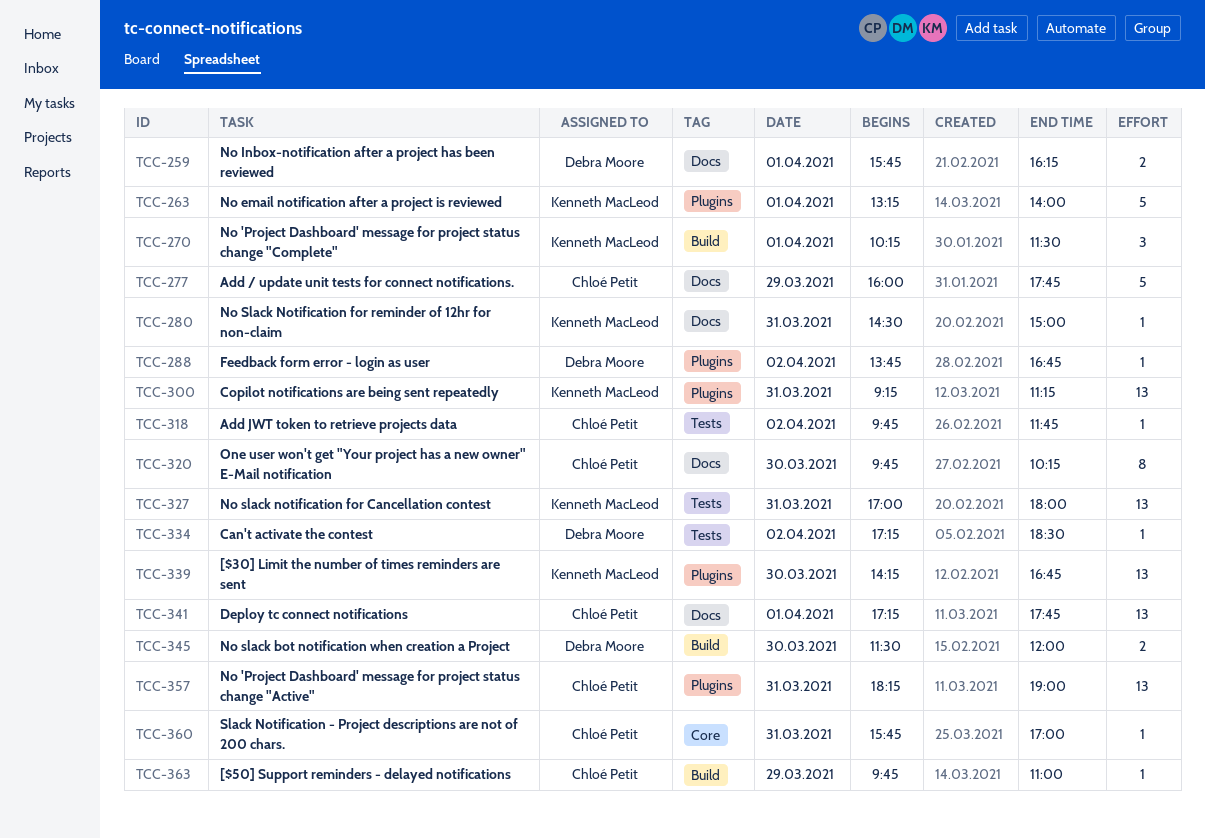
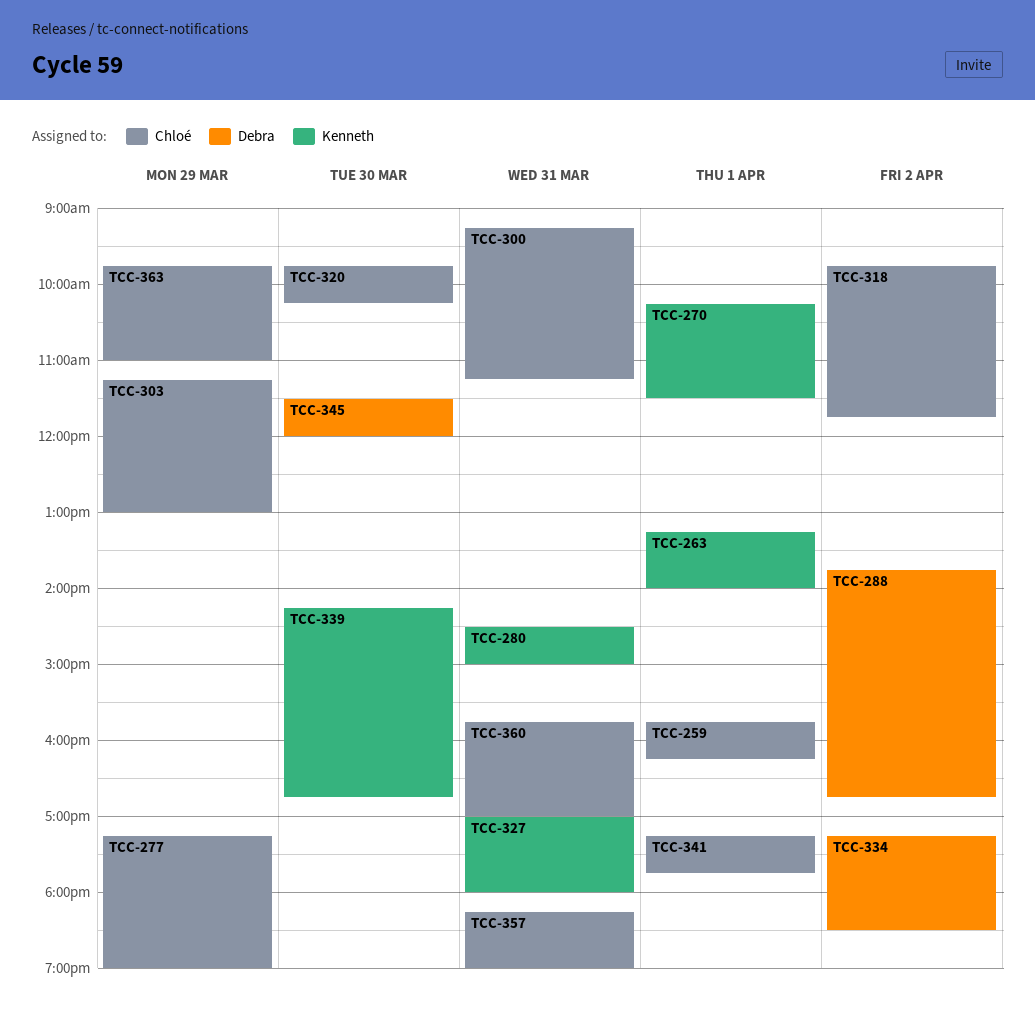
TCC-259, owner: Debra Moore -> Chloé Petit
TCC-277, begins: 16:00 -> 17:15
TCC-277, ends: 17:45 -> 19:00
TCC-300, owner: Kenneth MacLeod -> Chloé Petit
TCC-303: none -> present

